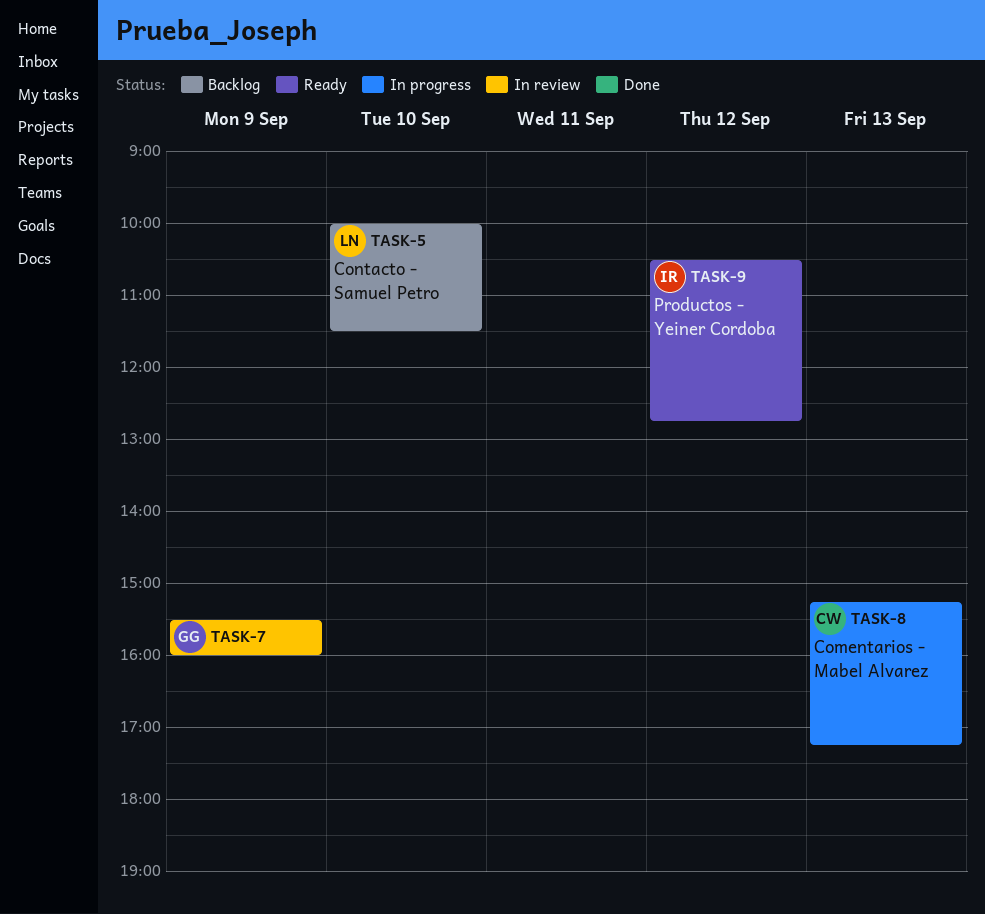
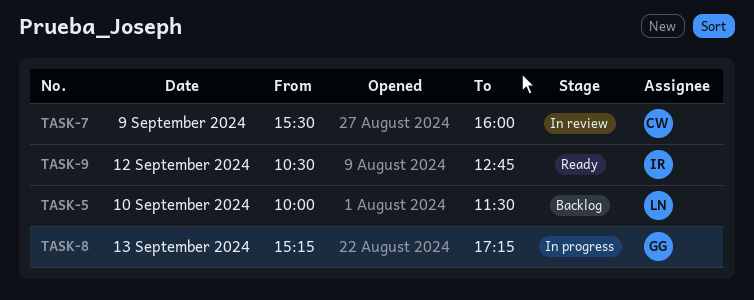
TASK-7, owner: GG -> CW
TASK-8, owner: CW -> GG

